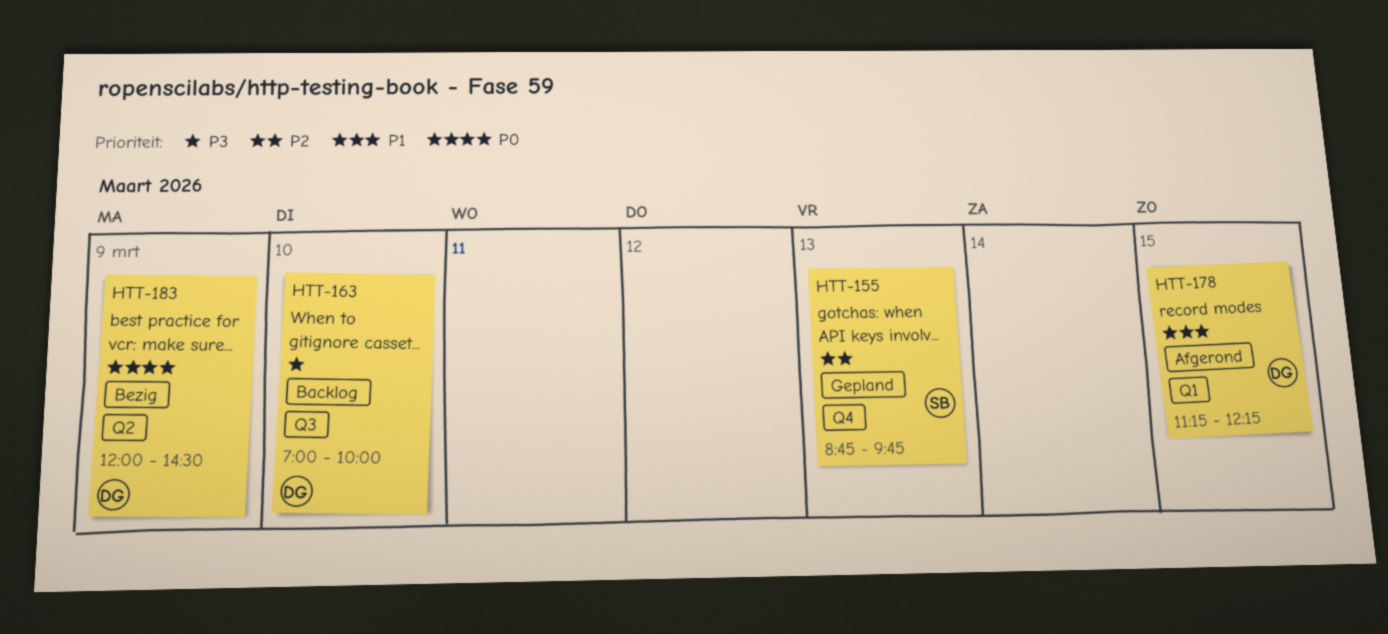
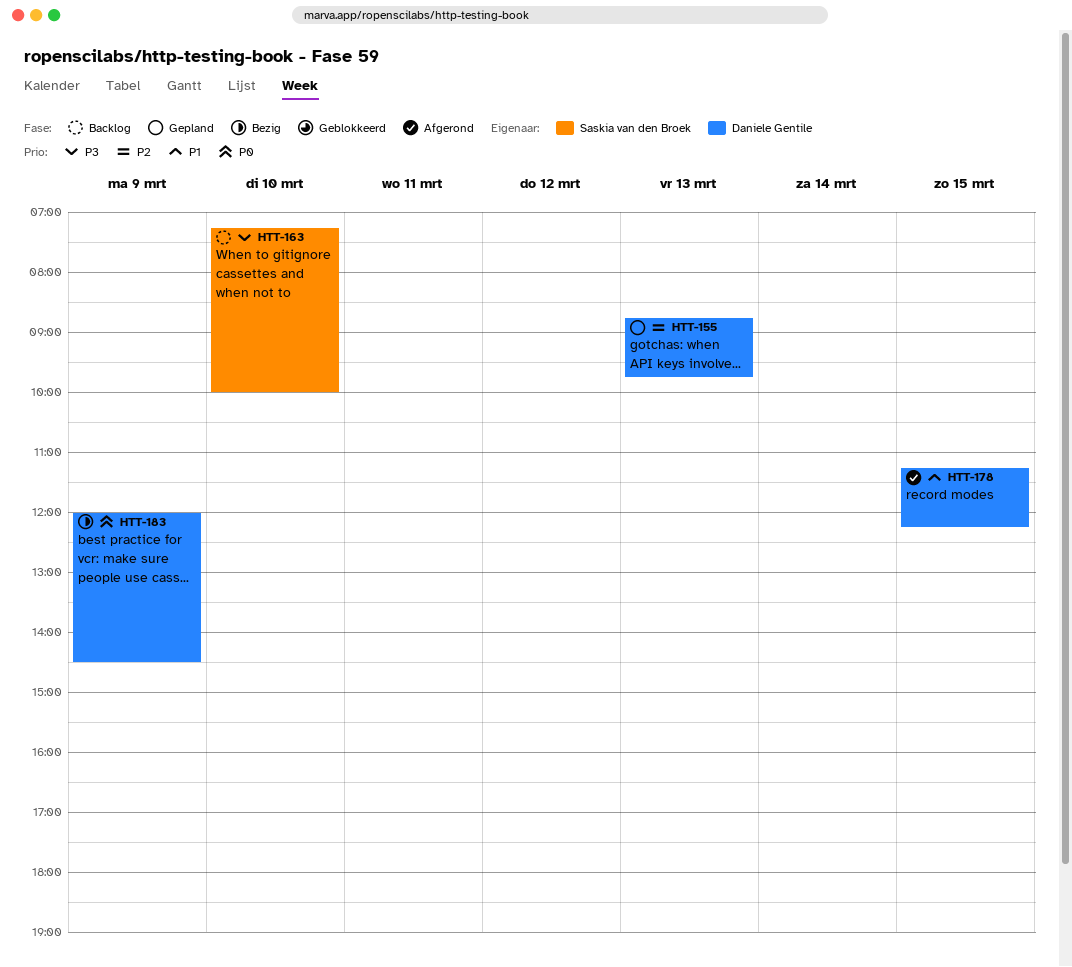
HTT-155, owner: Saskia van den Broek -> Daniele Gentile
HTT-163, owner: Daniele Gentile -> Saskia van den Broek
HTT-163, begins: 07:00 -> 07:15

